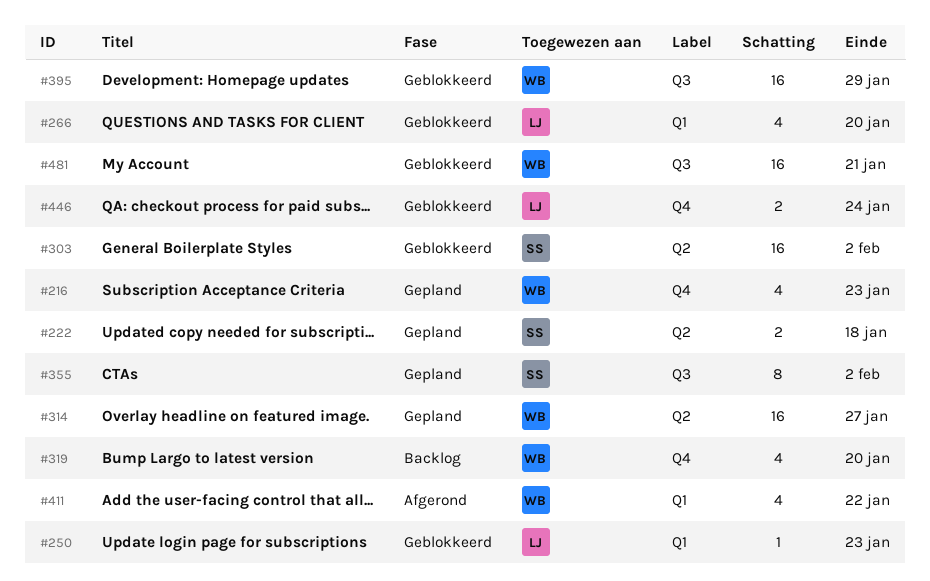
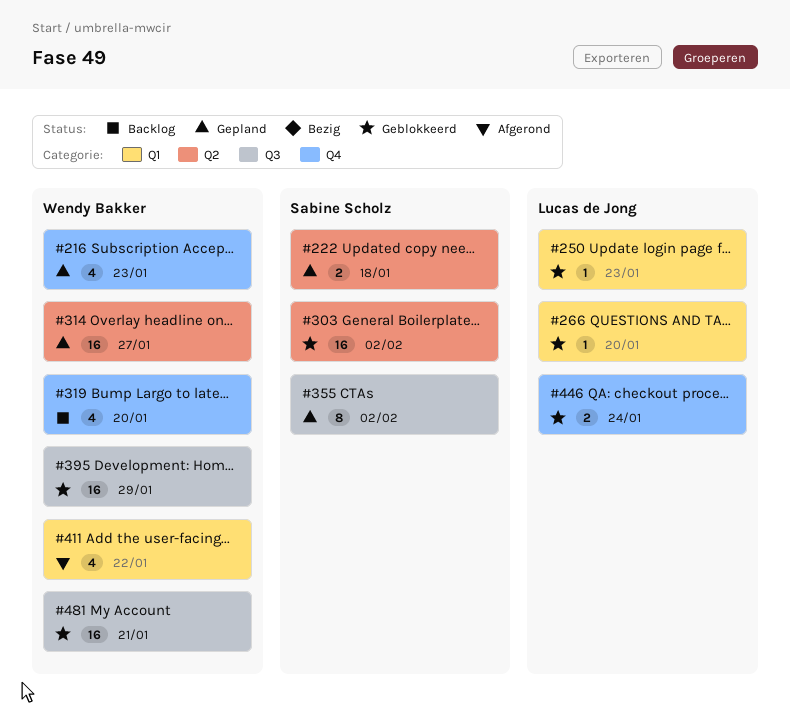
#266, estimate: 4 -> 1

